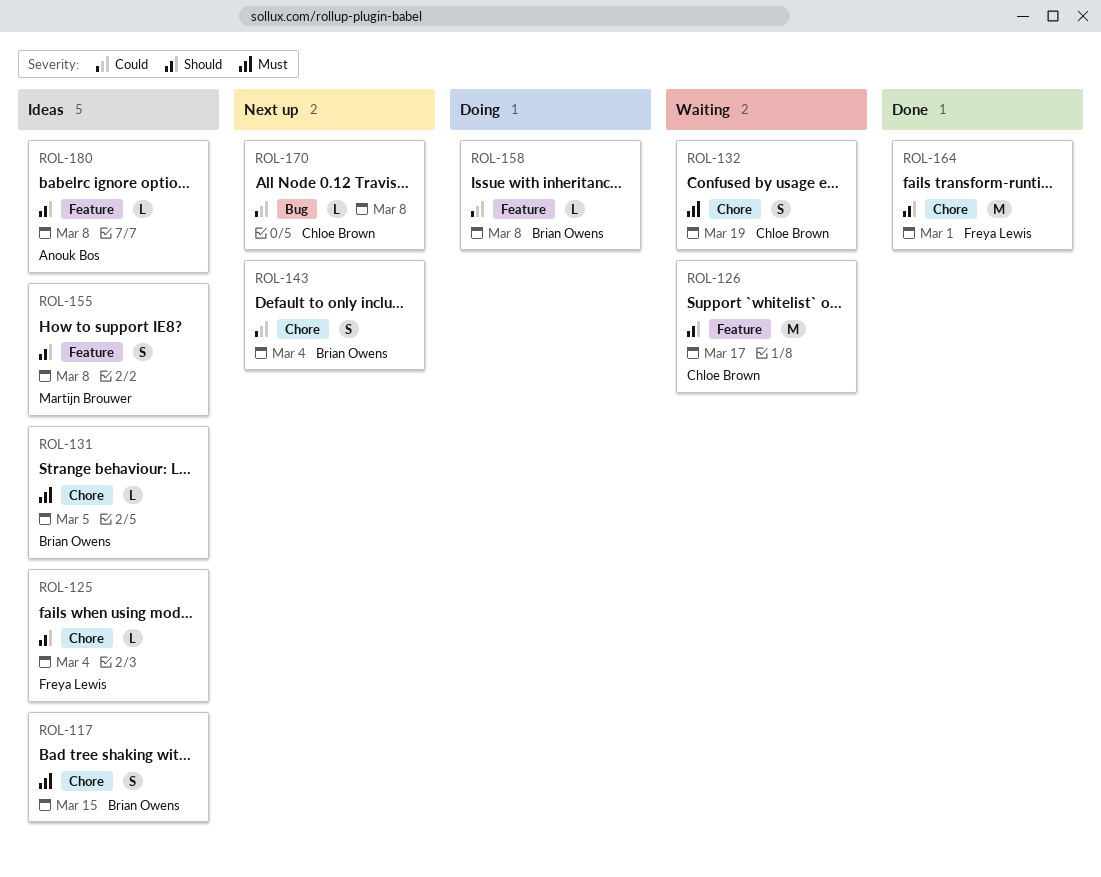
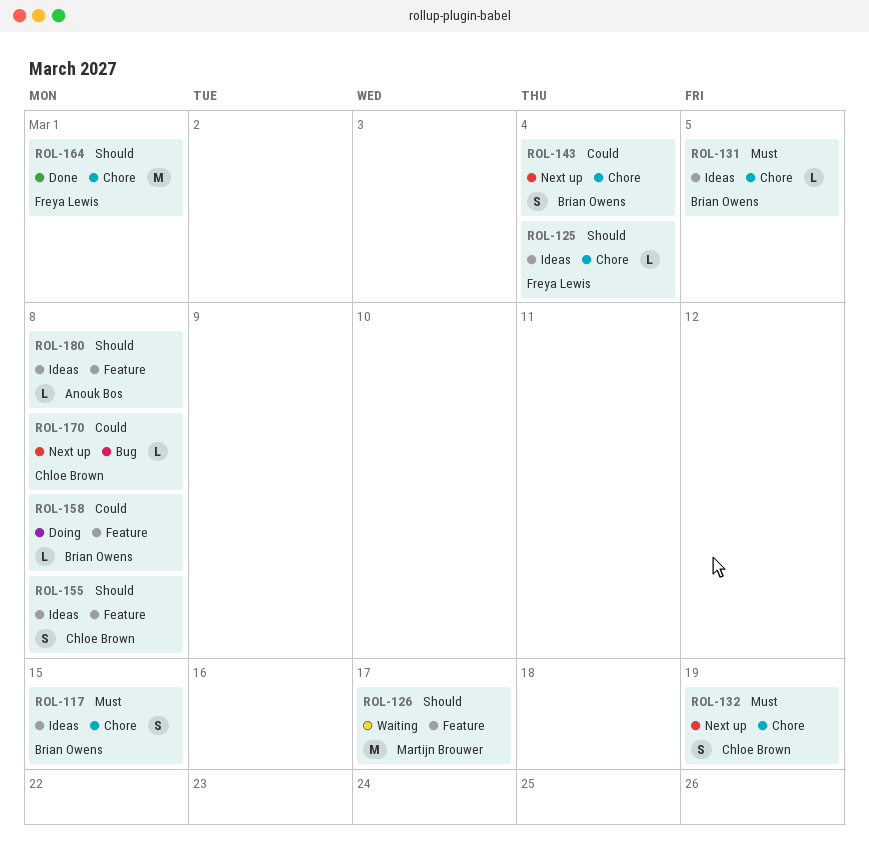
ROL-126, owner: Chloe Brown -> Martijn Brouwer
ROL-132, status: Waiting -> Next up
ROL-155, owner: Martijn Brouwer -> Chloe Brown

